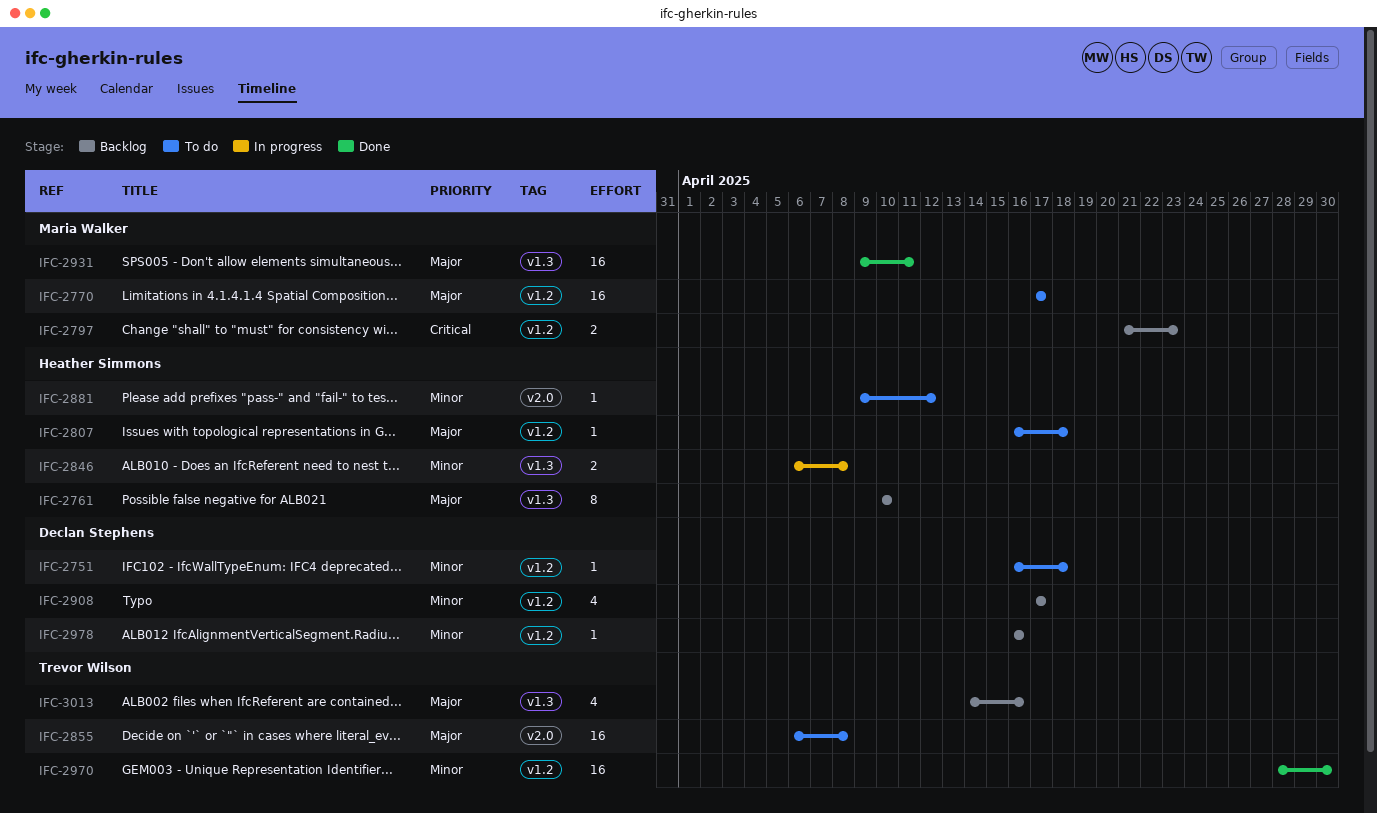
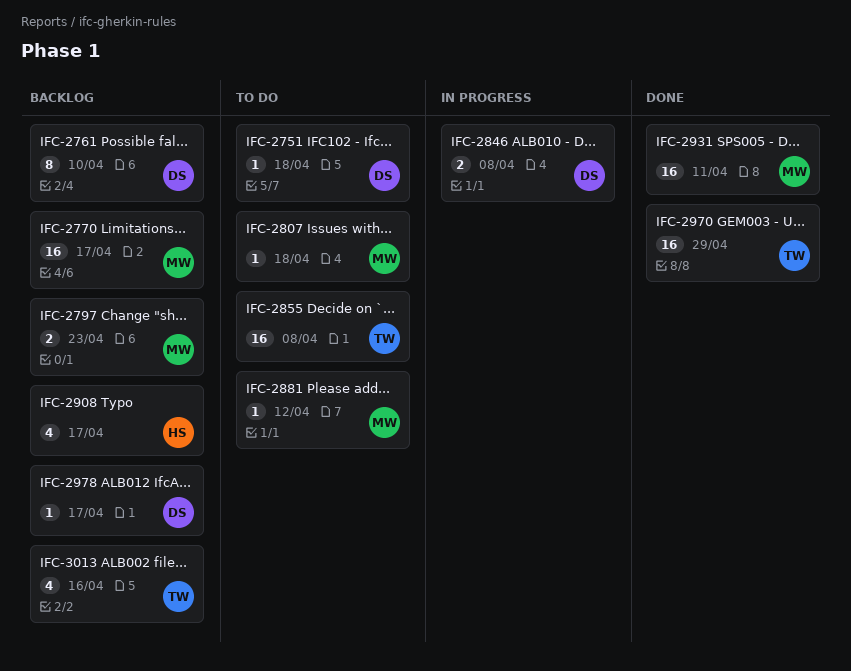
IFC-2761, owner: Heather Simmons -> Declan Stephens
IFC-2770, status: To do -> Backlog
IFC-2807, owner: Heather Simmons -> Maria Walker
IFC-2846, owner: Heather Simmons -> Declan Stephens
IFC-2881, owner: Heather Simmons -> Maria Walker
IFC-2908, owner: Declan Stephens -> Heather Simmons
IFC-2970, due: Apr 30 -> Apr 29
IFC-2978, due: Apr 16 -> Apr 17

